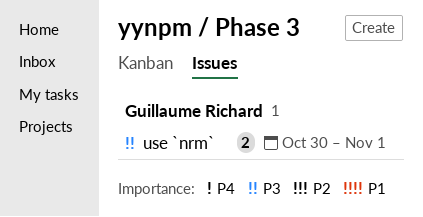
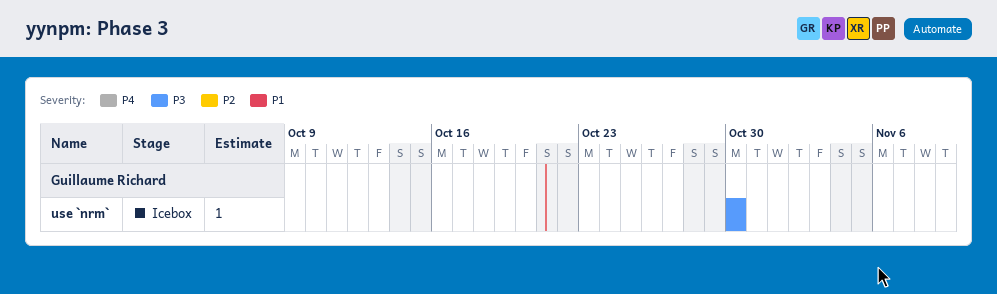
use `nrm`, estimate: 2 -> 1
use `nrm`, due: Nov 1 -> Oct 30

